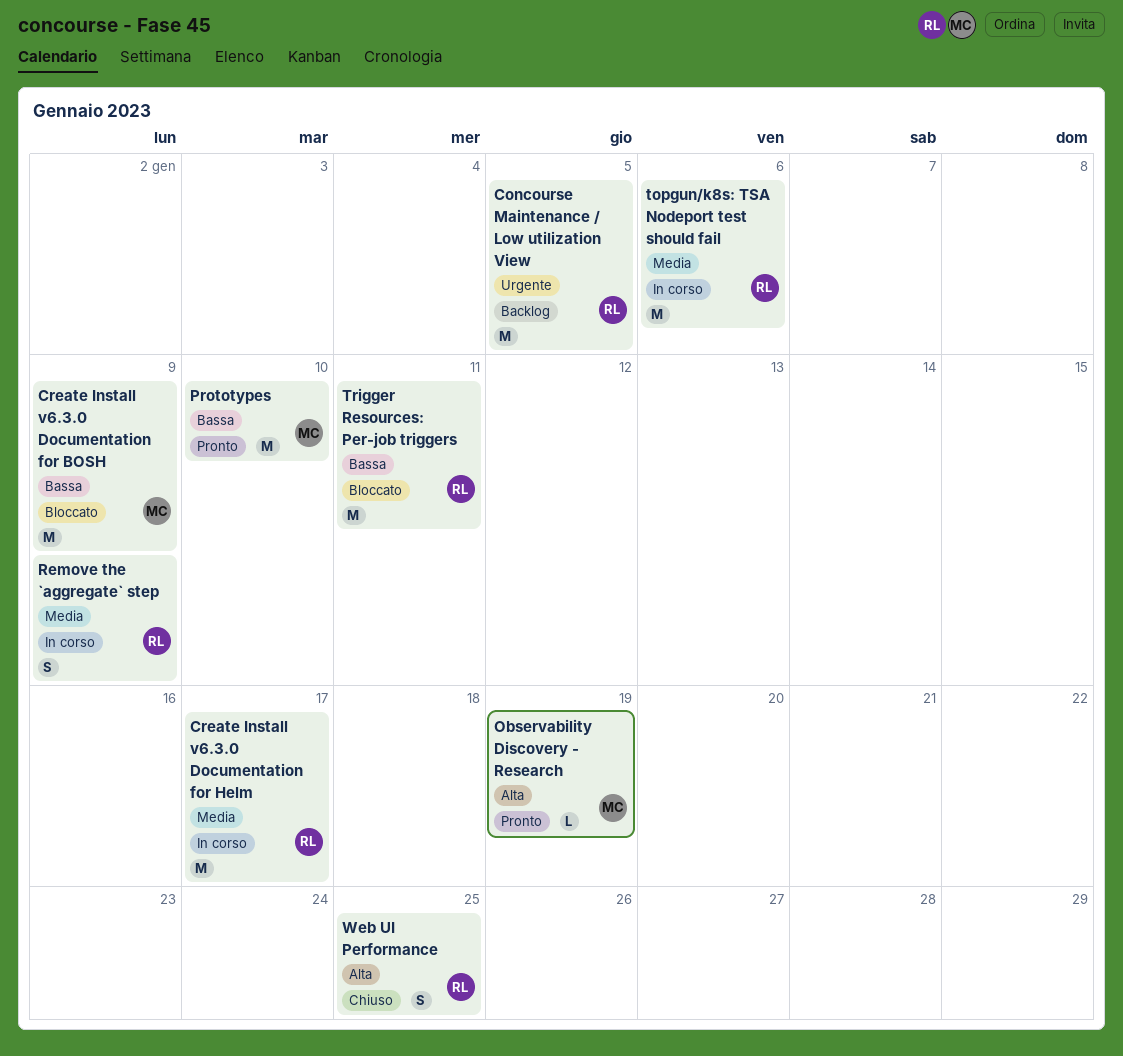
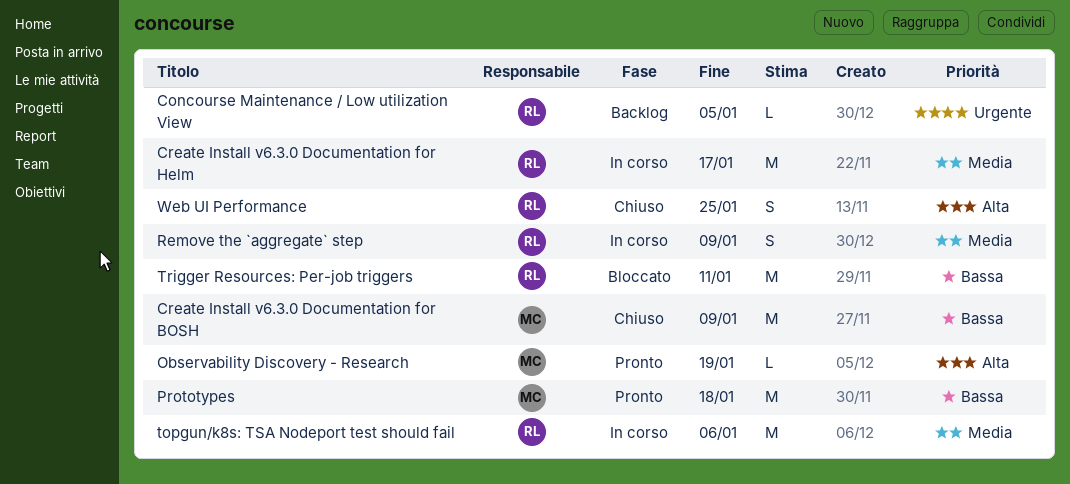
Concourse Maintenance / Low utilization View, estimate: M -> L
Create Install v6.3.0 Documentation for BOSH, status: Bloccato -> Chiuso
Prototypes, due: Jan 10 -> Jan 18

